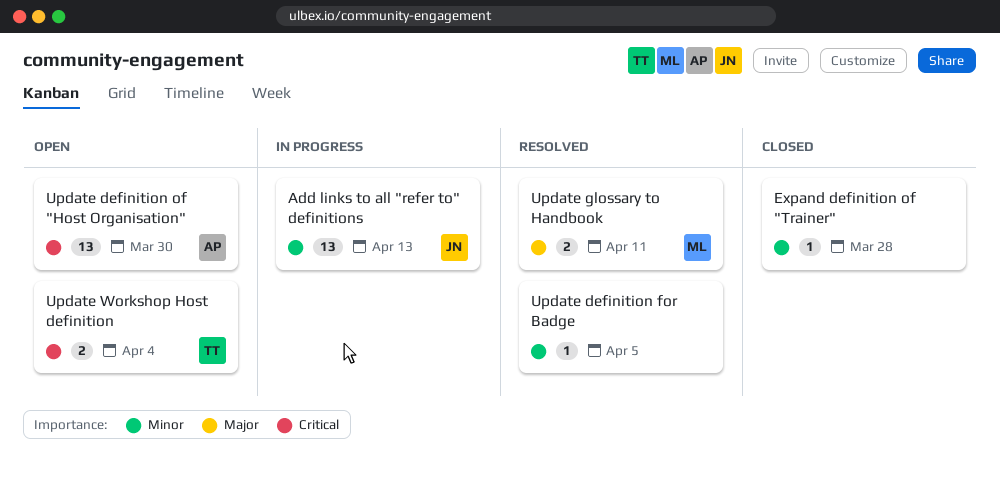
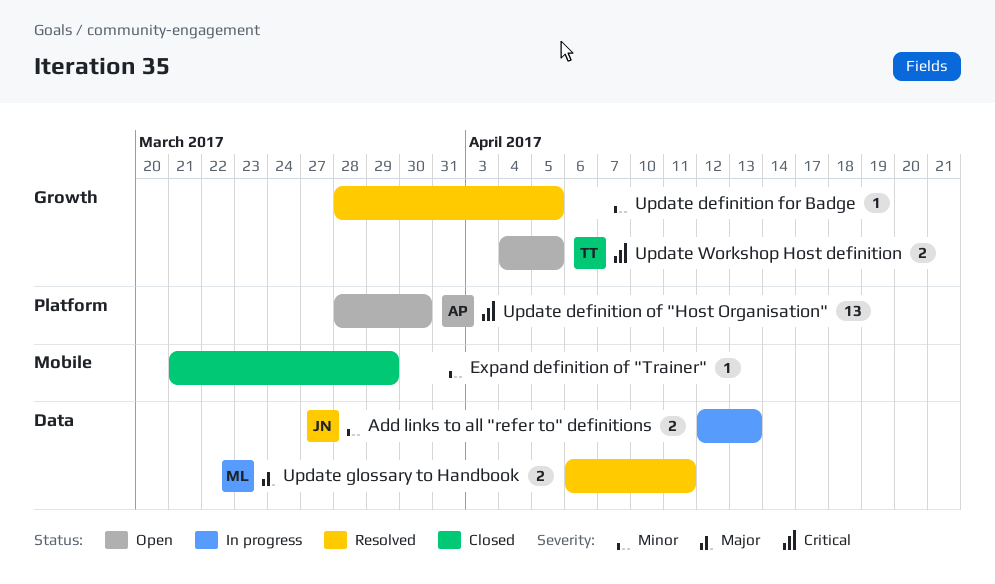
Add links to all "refer to" definitions, estimate: 13 -> 2
Expand definition of "Trainer", due: Mar 28 -> Mar 29
Update Workshop Host definition, due: Apr 4 -> Apr 5

